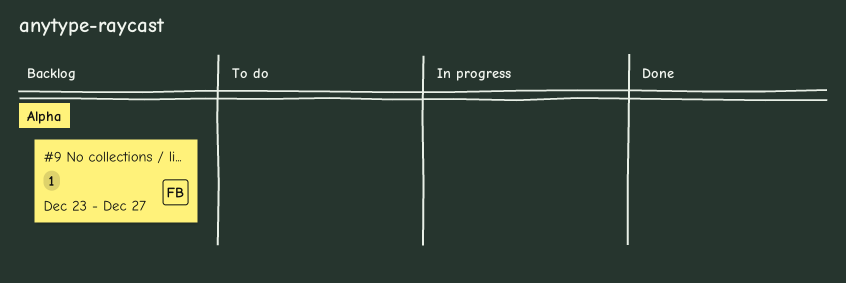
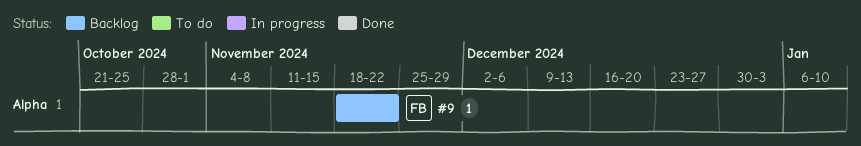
#9, start: Dec 23 -> Nov 18
#9, due: Dec 27 -> Nov 22

